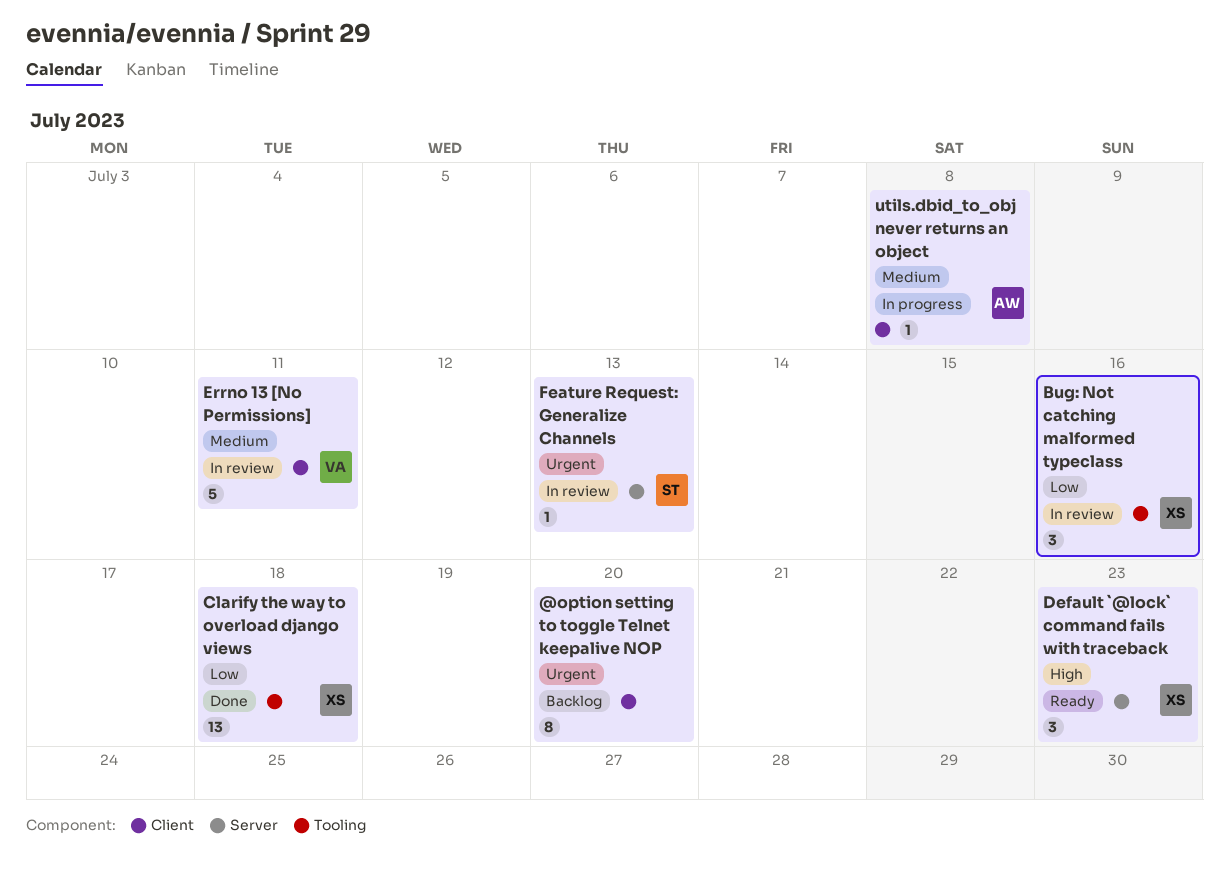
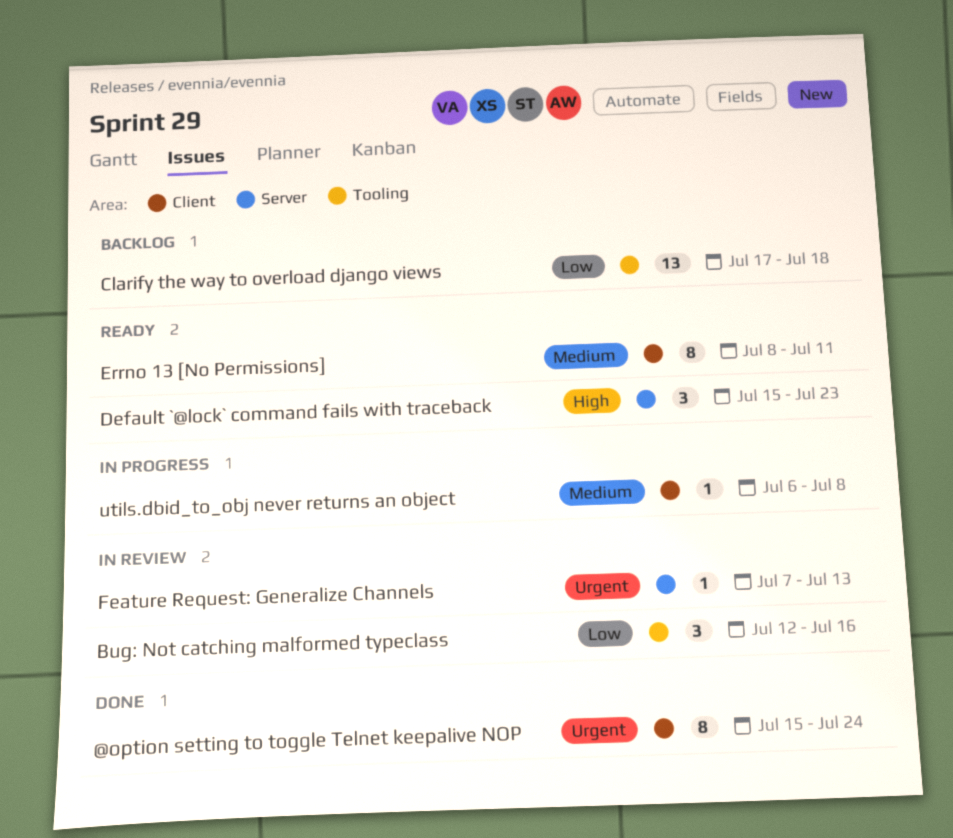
@option setting to toggle Telnet keepalive NOP, status: Backlog -> Done
@option setting to toggle Telnet keepalive NOP, due: Jul 20 -> Jul 24
Clarify the way to overload django views, status: Done -> Backlog
Errno 13 [No Permissions], status: In review -> Ready
Errno 13 [No Permissions], estimate: 5 -> 8

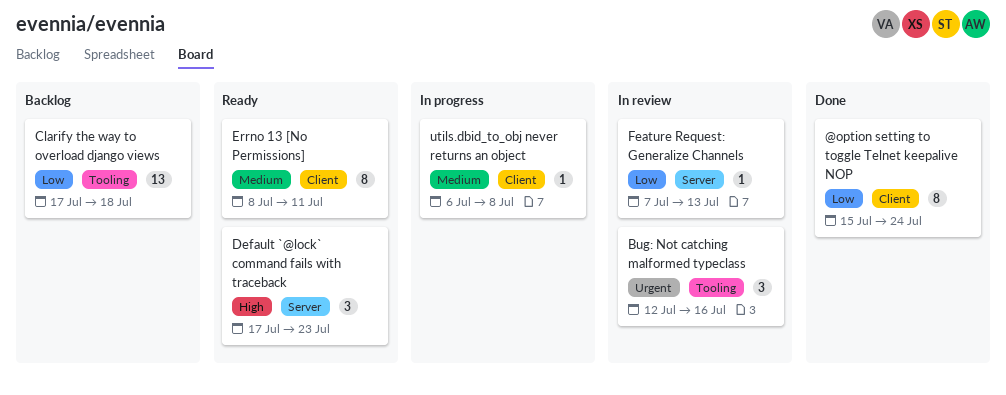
@option setting to toggle Telnet keepalive NOP, priority: Urgent -> Low
Bug: Not catching malformed typeclass, priority: Low -> Urgent
Default `@lock` command fails with traceback, start: Jul 15 -> Jul 17
Feature Request: Generalize Channels, priority: Urgent -> Low

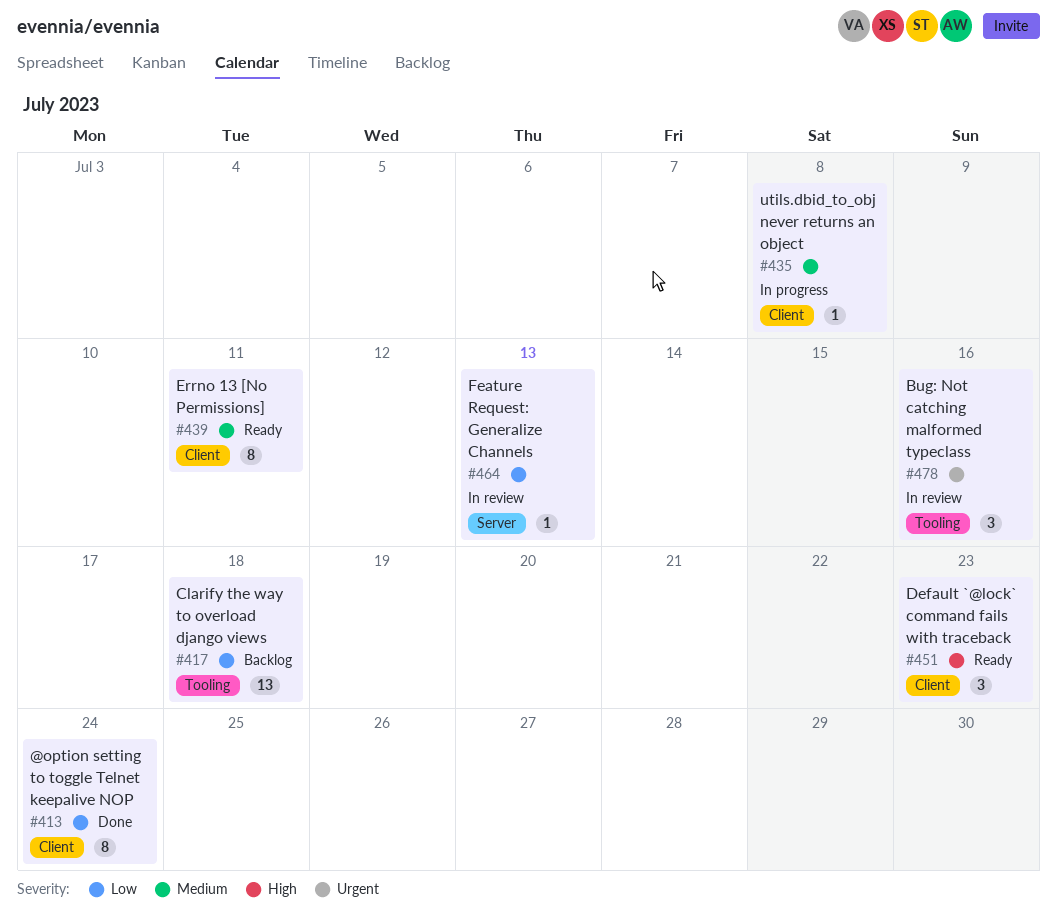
Default `@lock` command fails with traceback, label: Server -> Client

